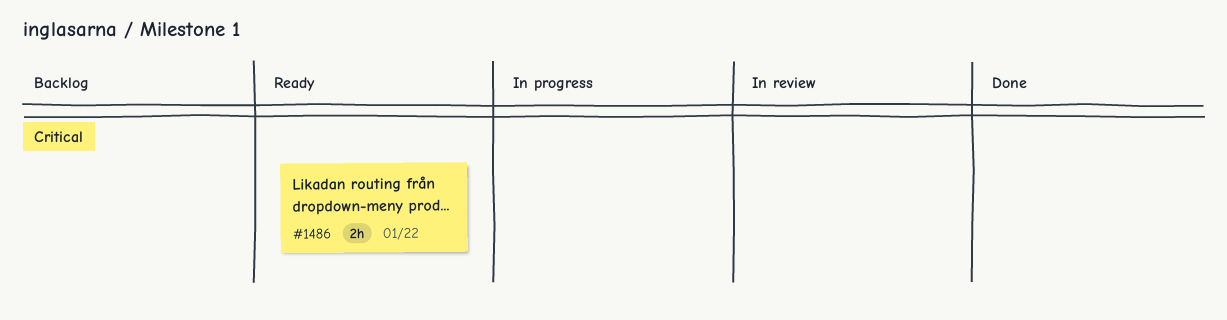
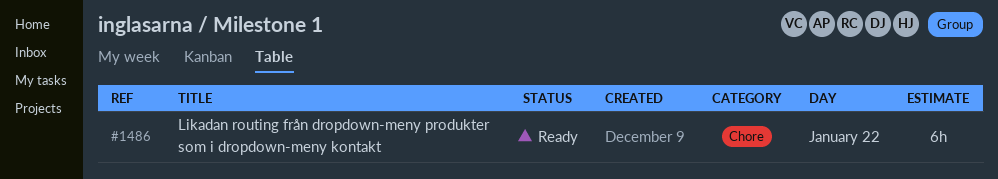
#1486, estimate: 2h -> 6h

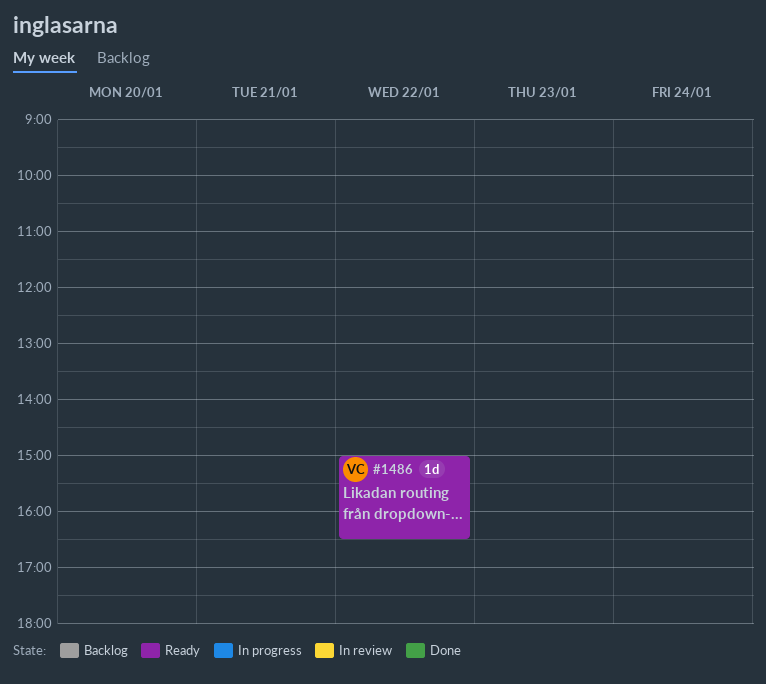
#1486, estimate: 6h -> 1d

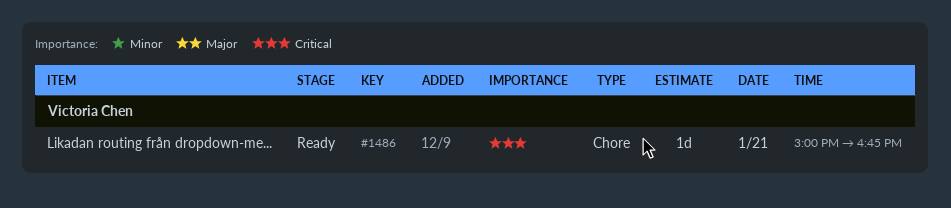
#1486, day: Jan 22 -> Jan 21
#1486, ends: 16:30 -> 16:45

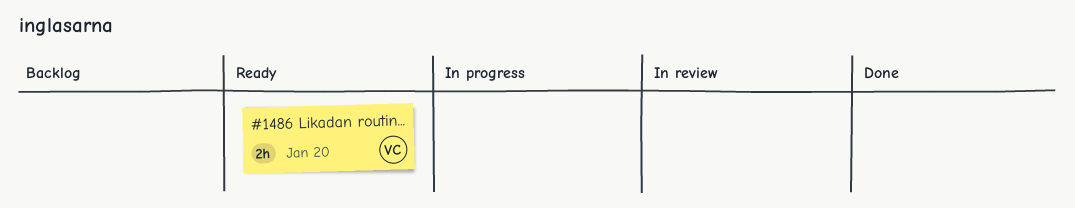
#1486, estimate: 1d -> 2h
#1486, day: Jan 21 -> Jan 20

